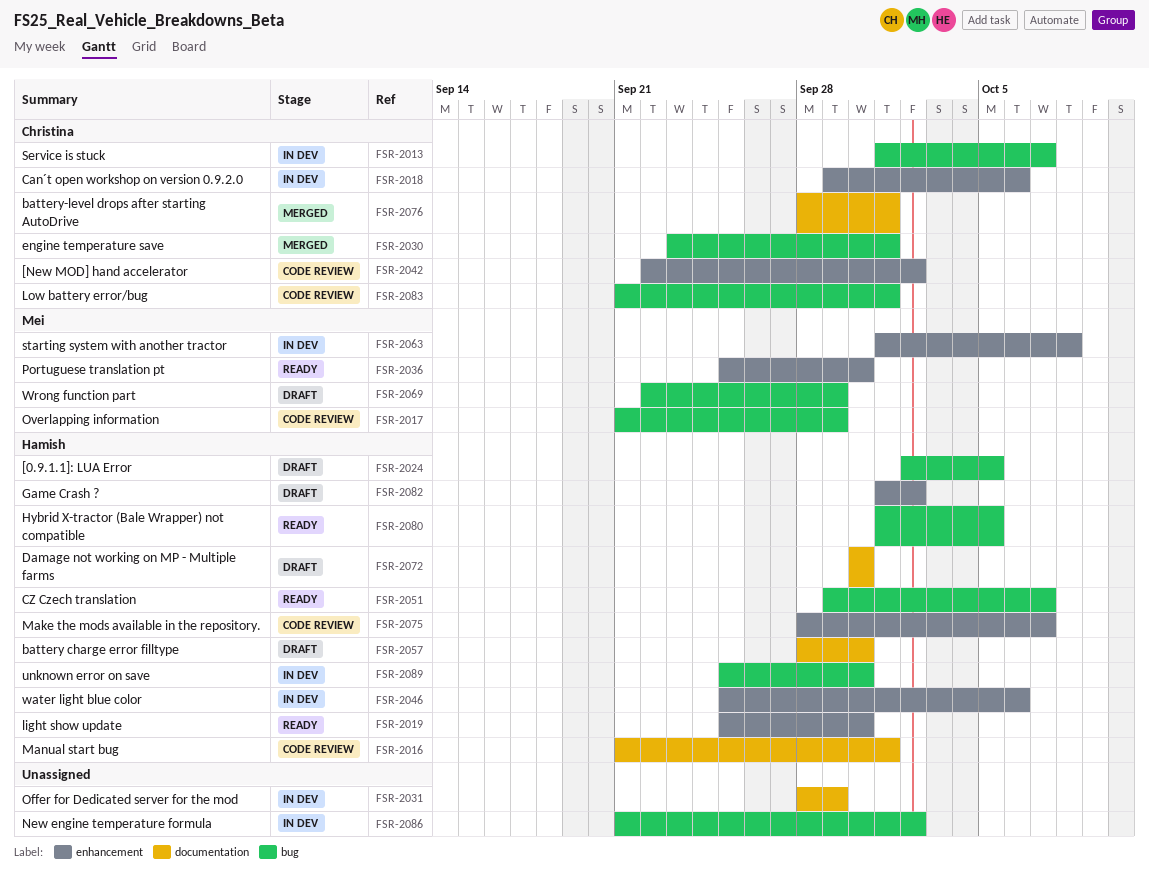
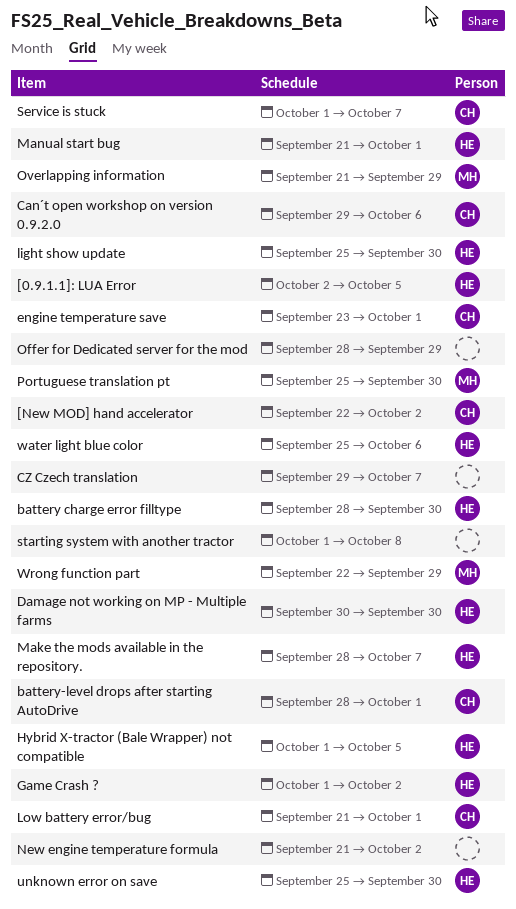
CZ Czech translation, owner: Hamish -> none
starting system with another tractor, owner: Mei -> none

